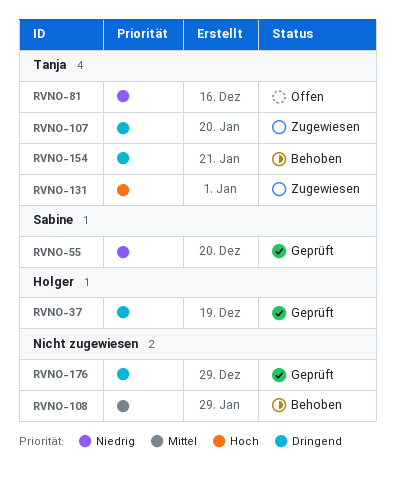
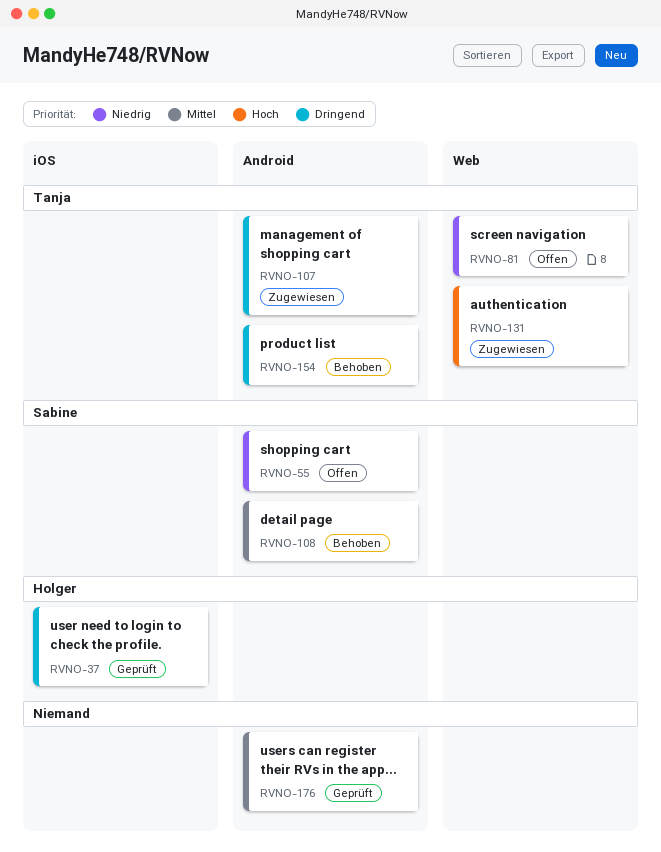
RVNO-55, status: Geprüft -> Offen
RVNO-108, owner: none -> Sabine
RVNO-176, priority: Dringend -> Mittel

